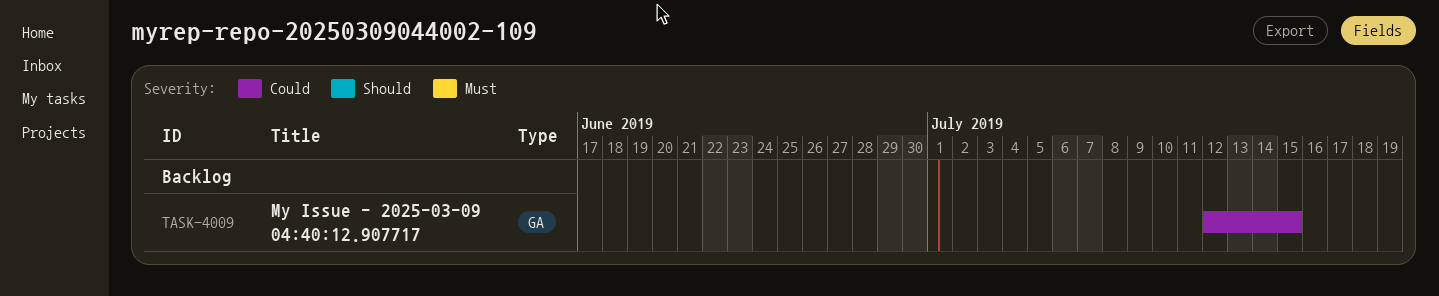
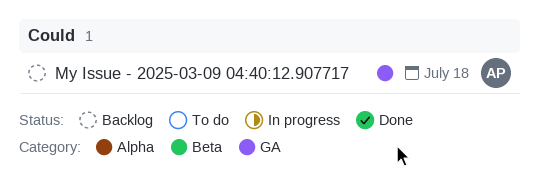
My Issue - 2025-03-09 04:40:12.907717, due: Jul 15 -> Jul 18

